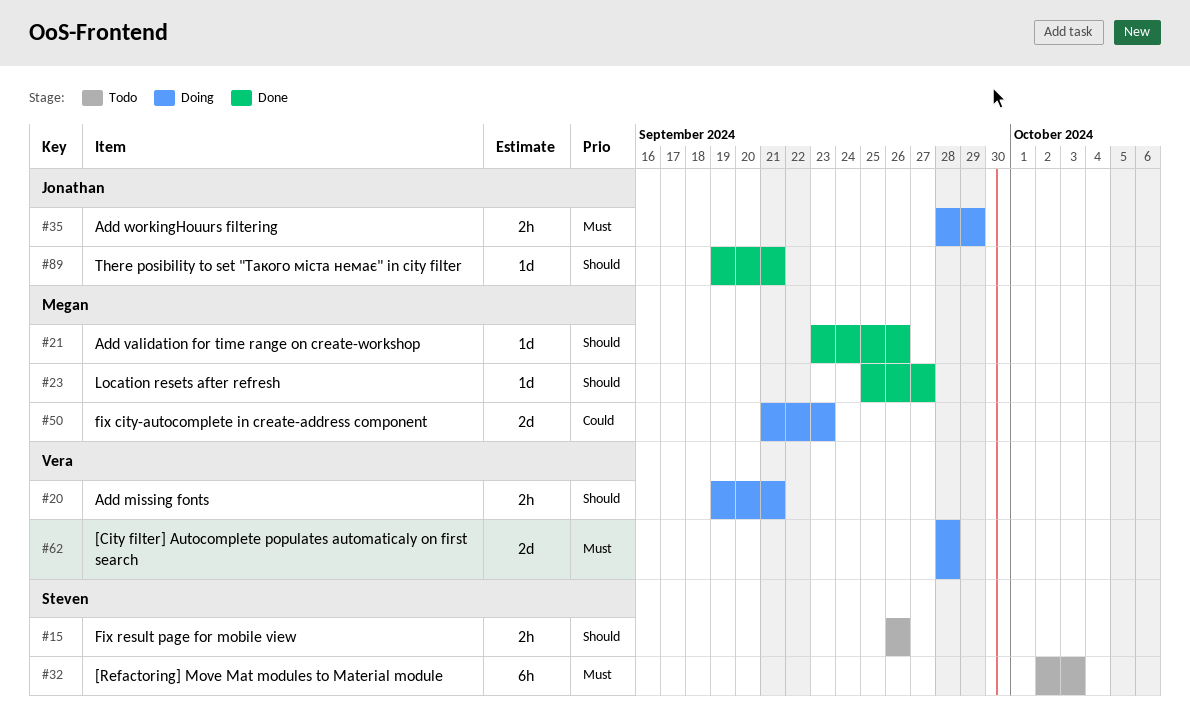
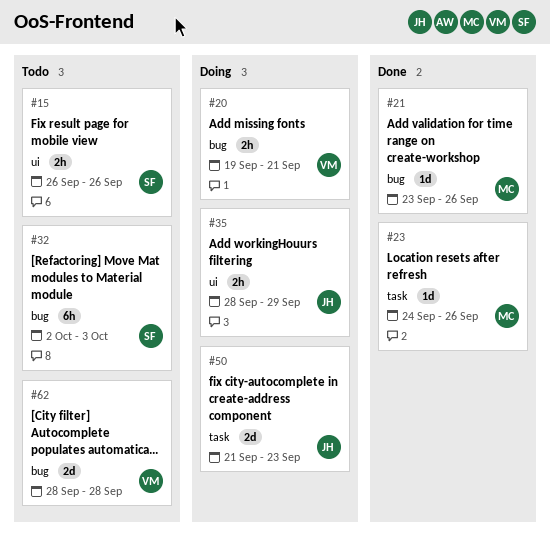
#23, start: Sep 25 -> Sep 24
#23, due: Sep 27 -> Sep 26
#50, owner: Megan -> Jonathan
#62, status: Doing -> Todo
#89: present -> none

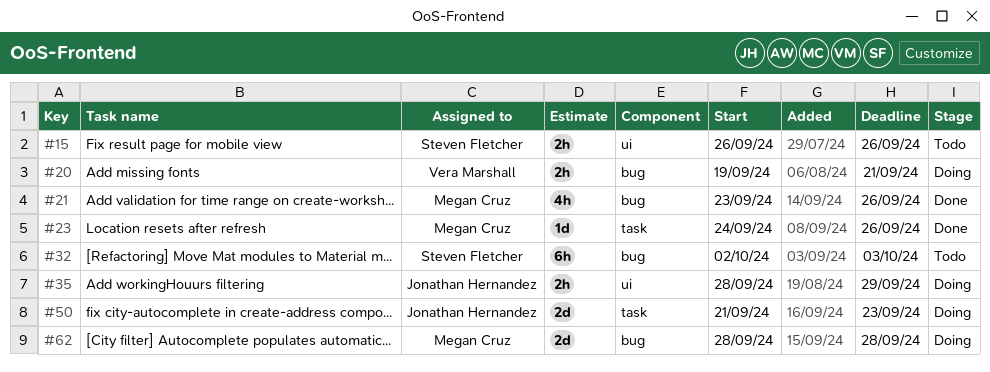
#21, estimate: 1d -> 4h
#62, status: Todo -> Doing
#62, owner: Vera Marshall -> Megan Cruz

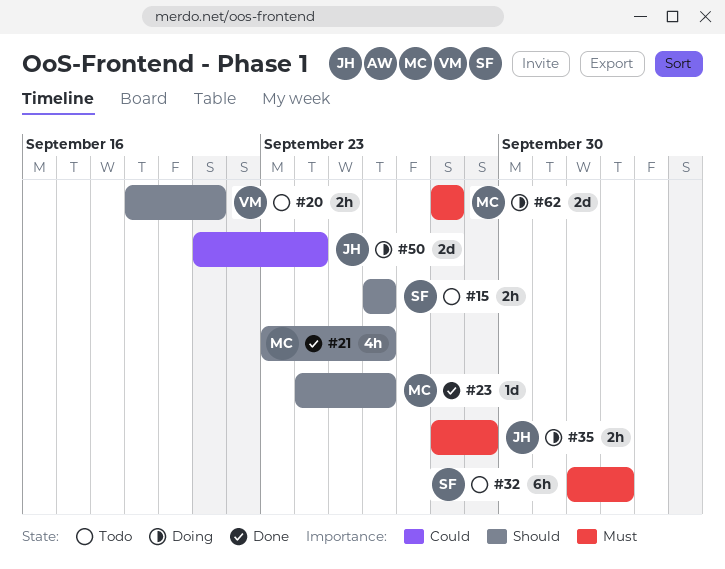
#20, status: Doing -> Todo
#50, due: Sep 23 -> Sep 24

